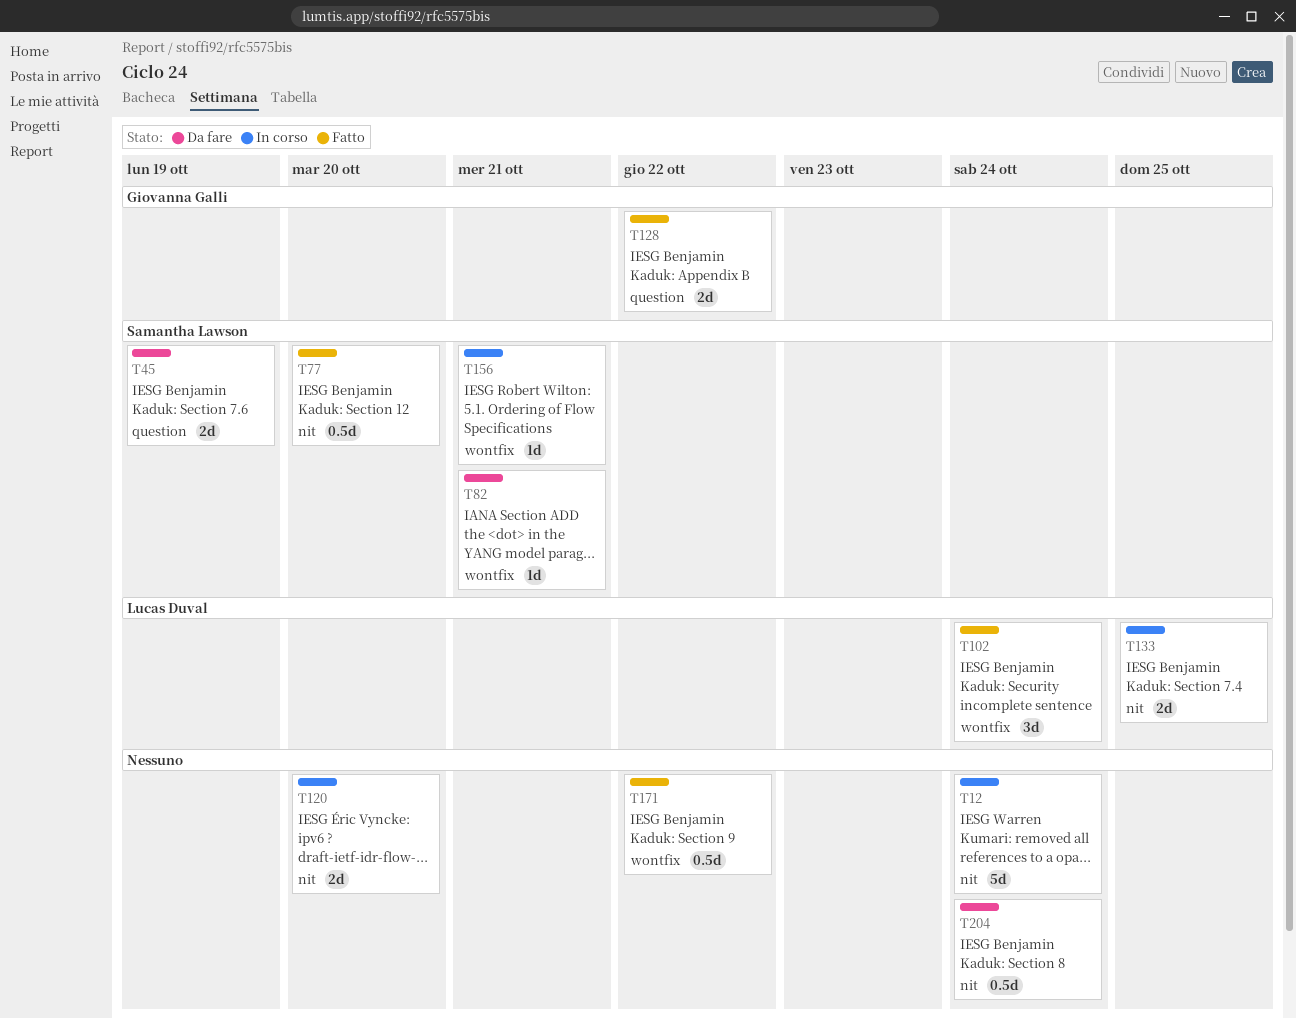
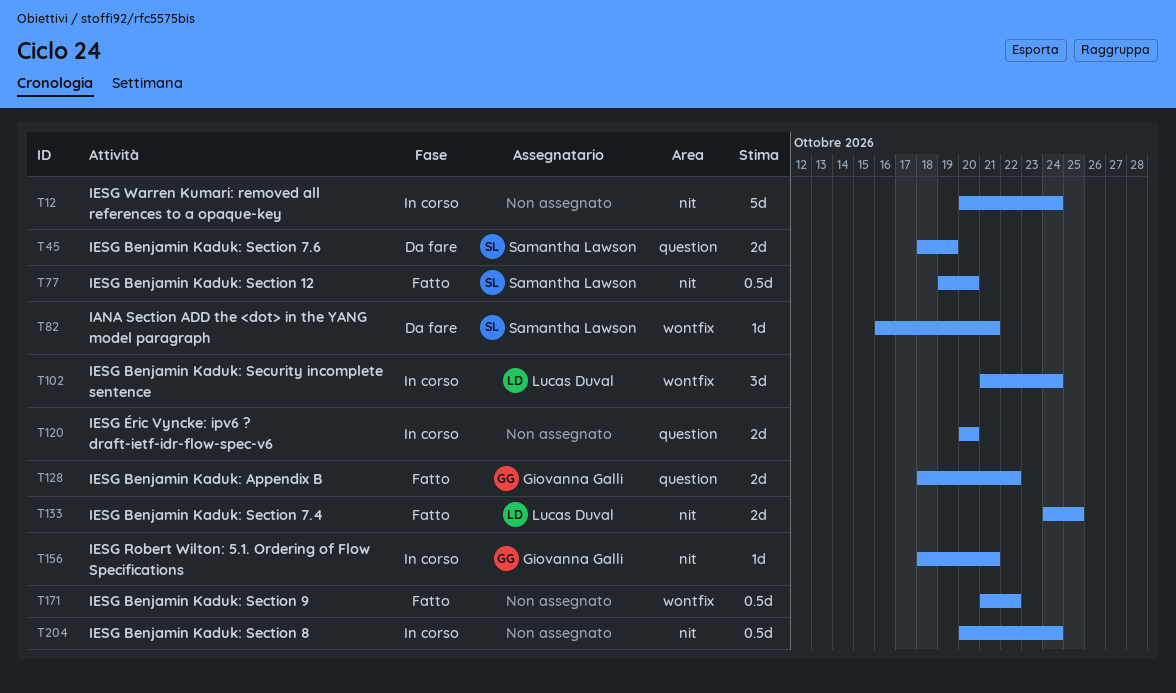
T102, status: Fatto -> In corso
T120, label: nit -> question
T133, status: In corso -> Fatto
T156, owner: Samantha Lawson -> Giovanna Galli
T156, label: wontfix -> nit
T204, status: Da fare -> In corso

